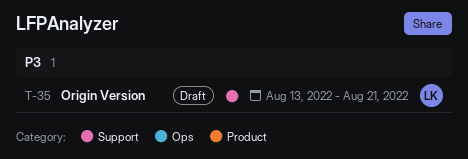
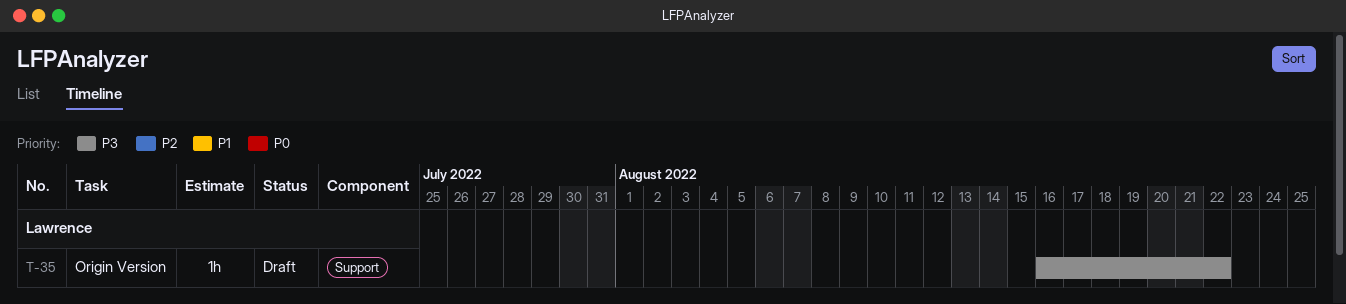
T-35, start: Aug 13 -> Aug 16
T-35, due: Aug 21 -> Aug 22

